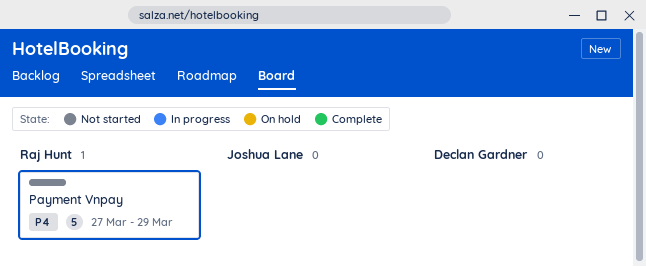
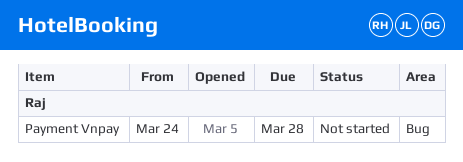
Payment Vnpay, start: Mar 27 -> Mar 24
Payment Vnpay, due: Mar 29 -> Mar 28

